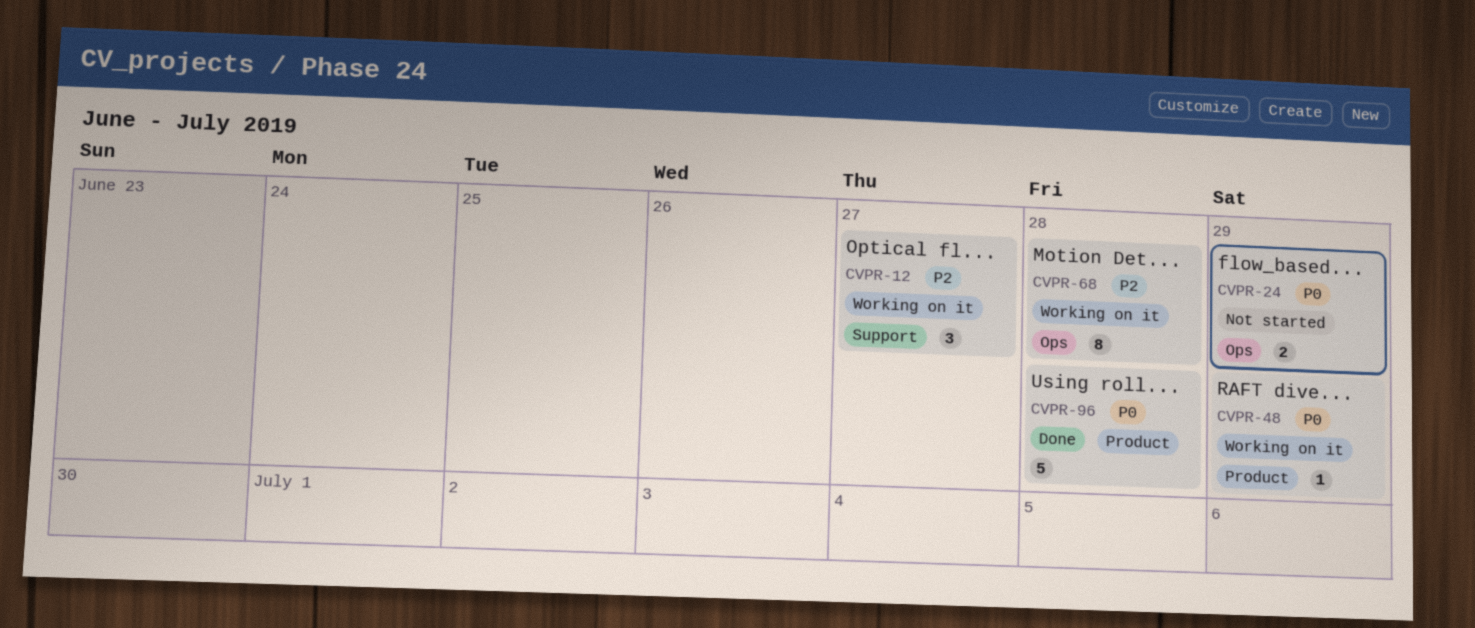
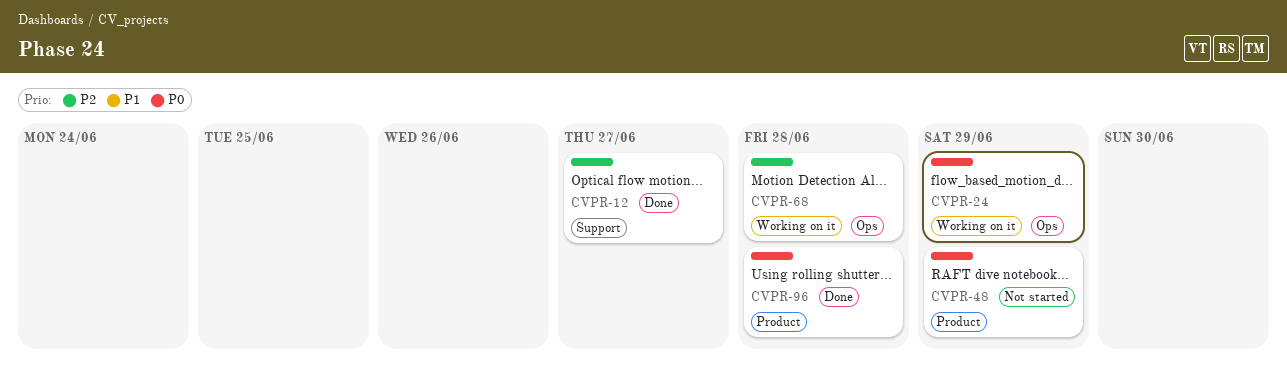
CVPR-12, status: Working on it -> Done
CVPR-24, status: Not started -> Working on it
CVPR-48, status: Working on it -> Not started

